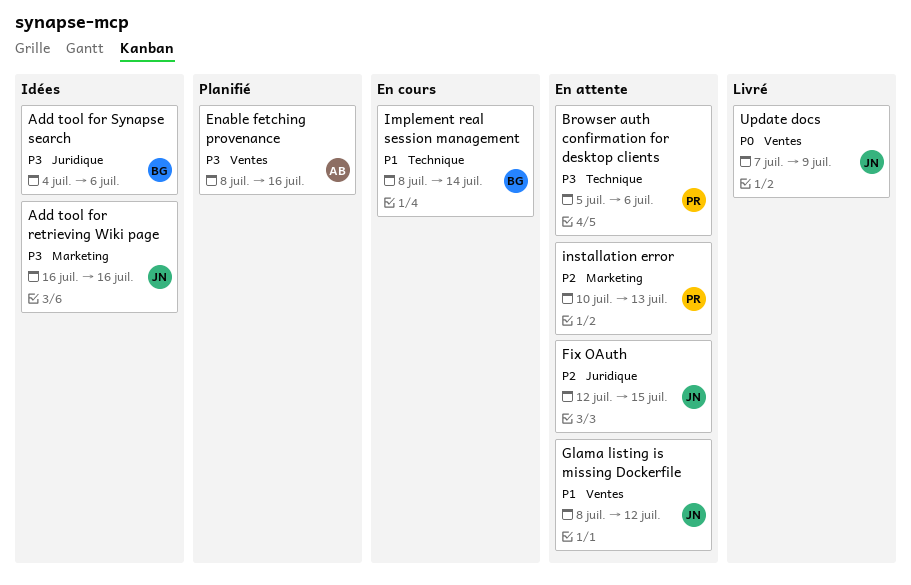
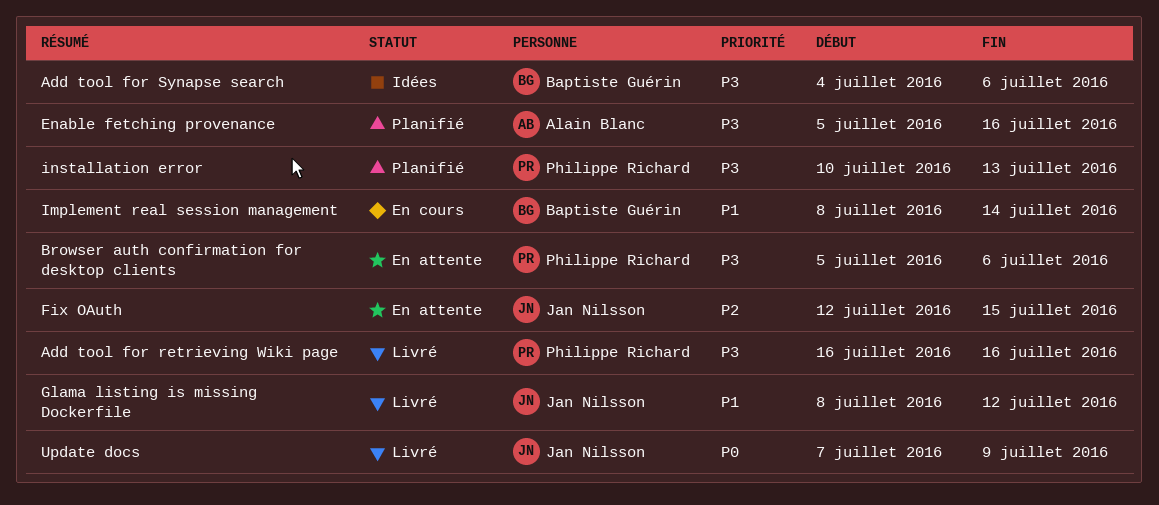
Add tool for retrieving Wiki page, status: Idées -> Livré
Add tool for retrieving Wiki page, owner: Jan Nilsson -> Philippe Richard
Enable fetching provenance, start: Jul 8 -> Jul 5
Glama listing is missing Dockerfile, status: En attente -> Livré
installation error, status: En attente -> Planifié
installation error, priority: P2 -> P3

